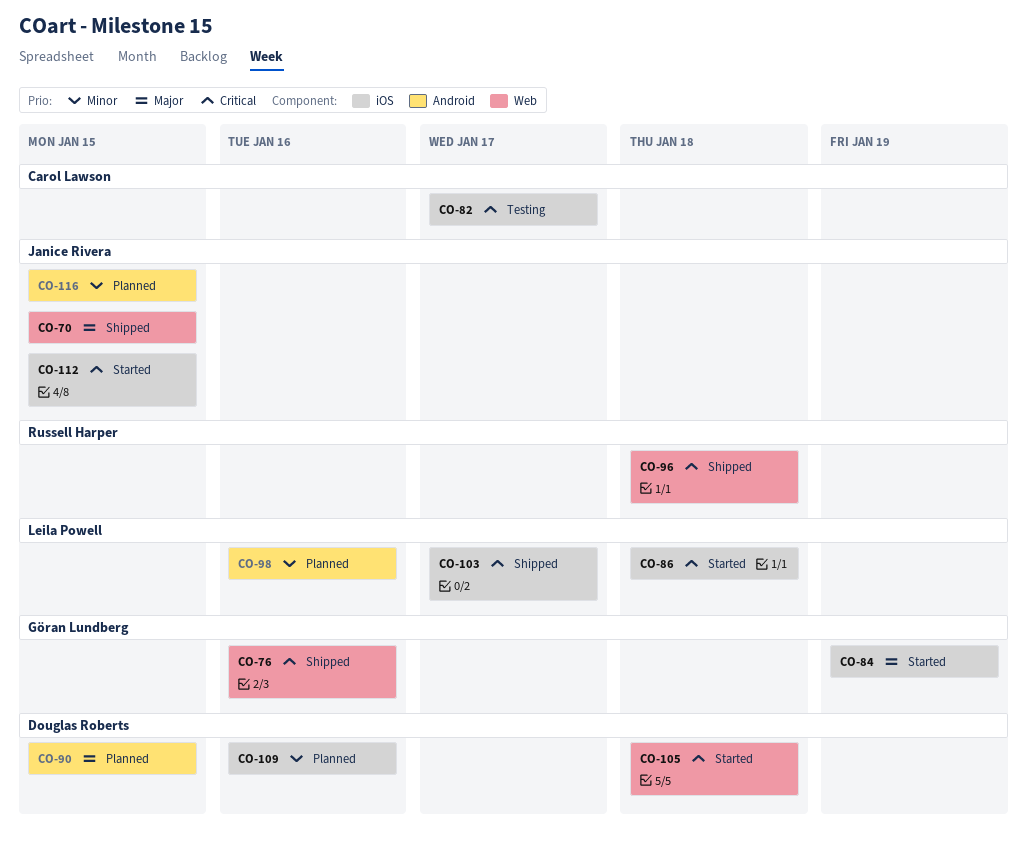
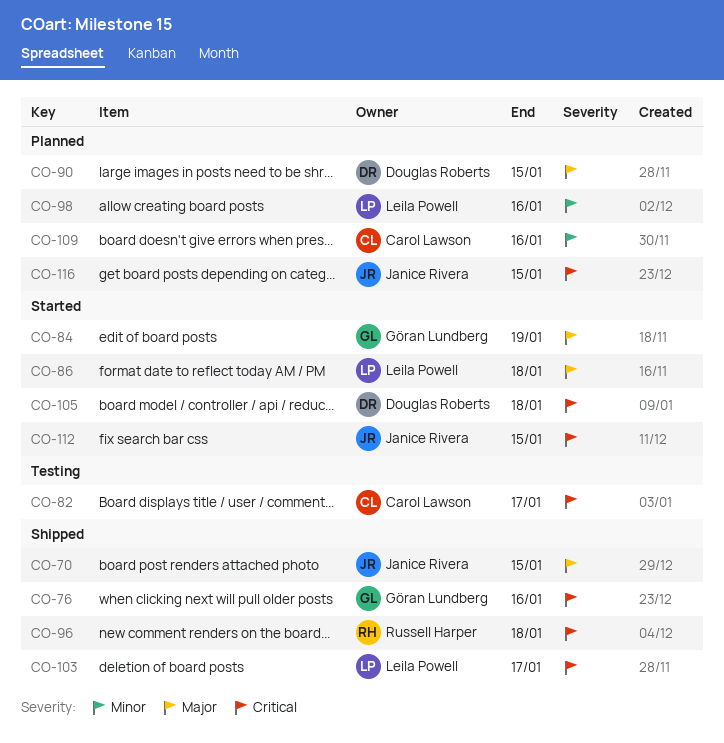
CO-86, priority: Critical -> Major
CO-109, owner: Douglas Roberts -> Carol Lawson
CO-116, priority: Minor -> Critical

